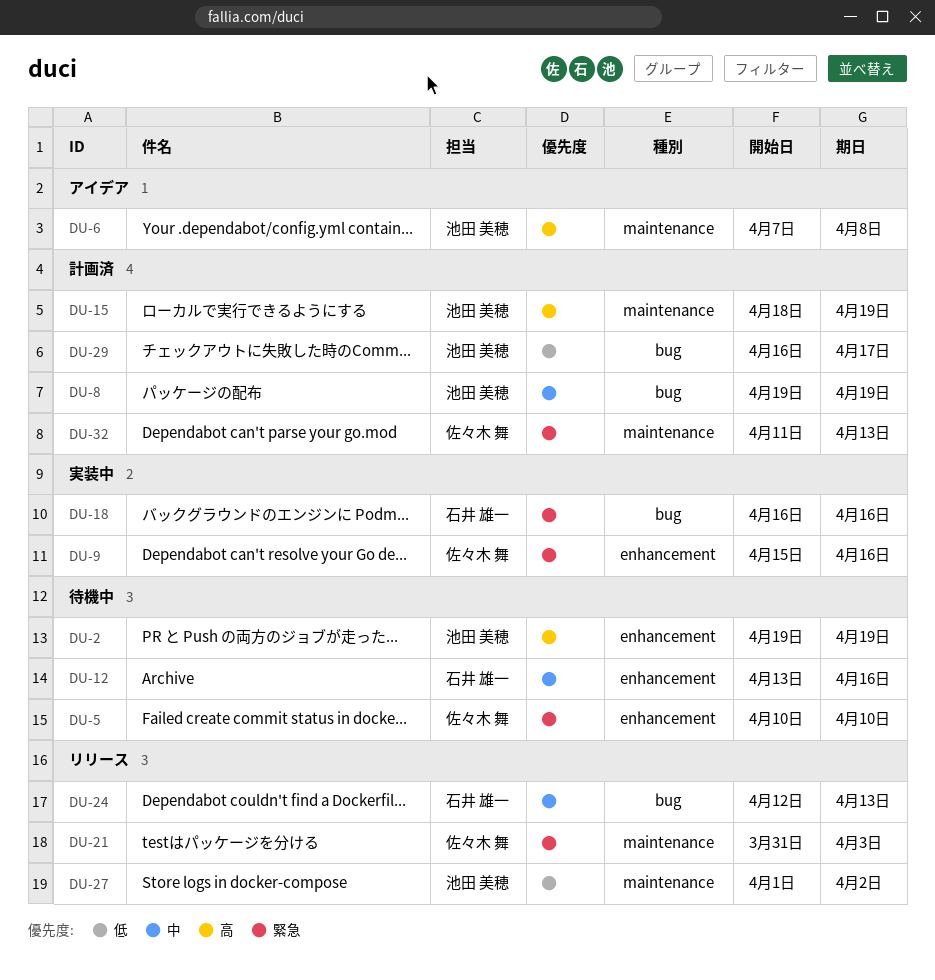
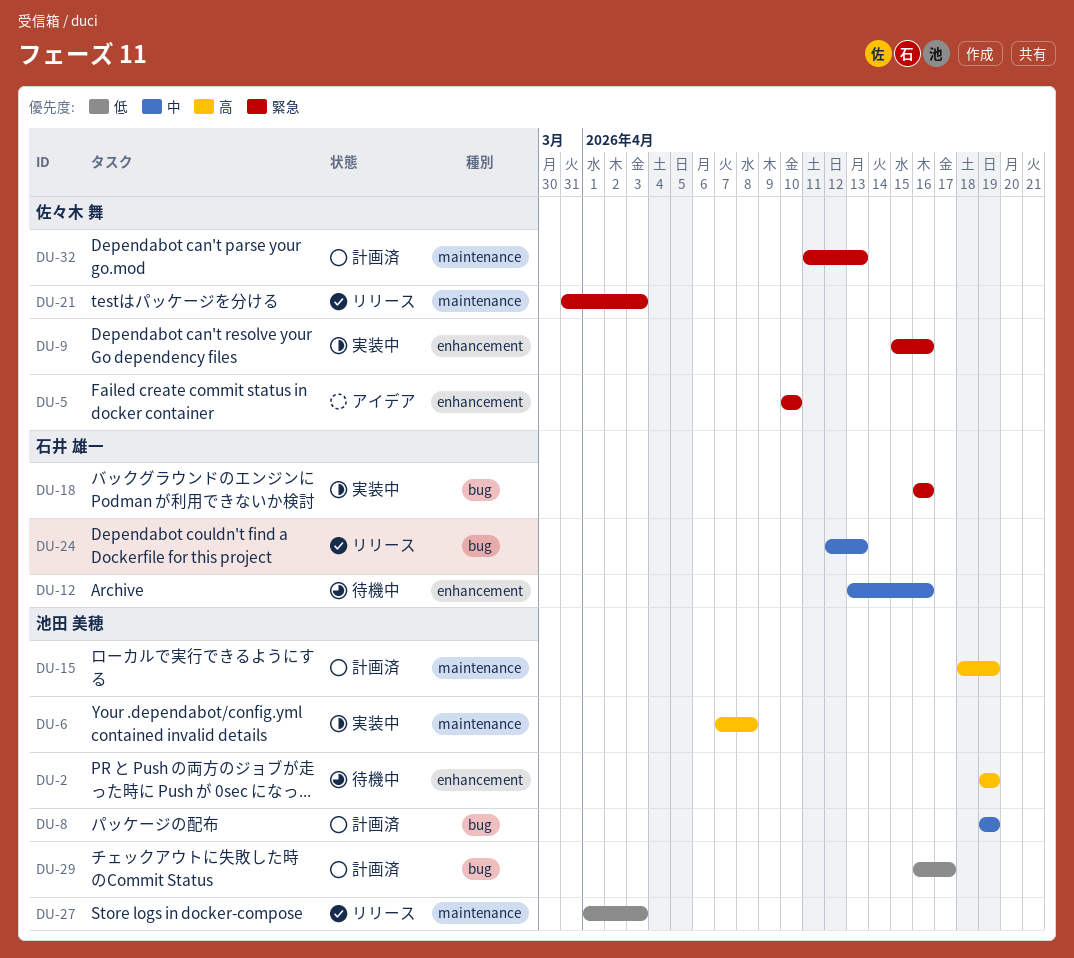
DU-5, status: 待機中 -> アイデア
DU-6, status: アイデア -> 実装中
DU-27, due: Apr 2 -> Apr 3

